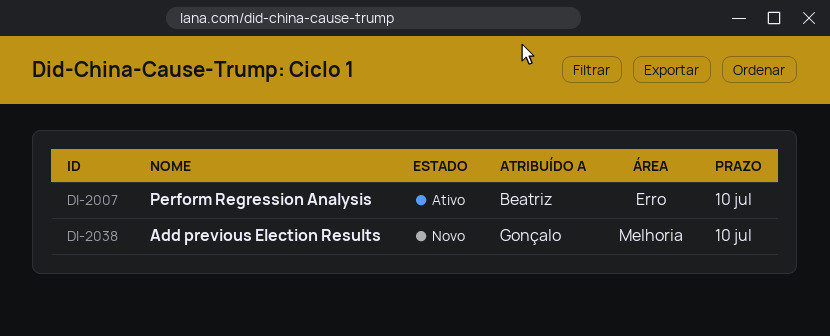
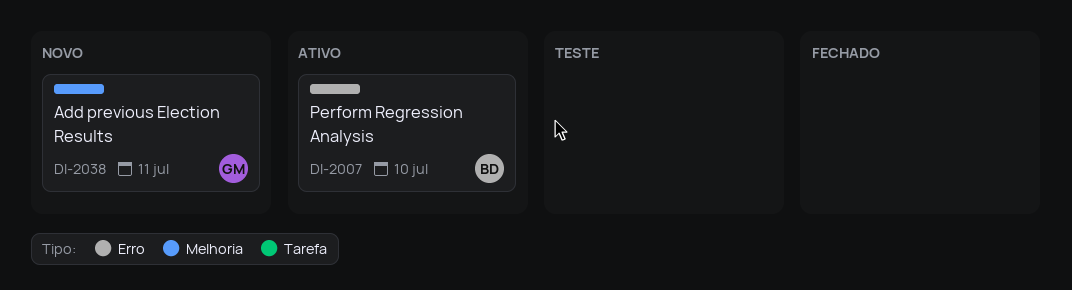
DI-2038, due: Jul 10 -> Jul 11

